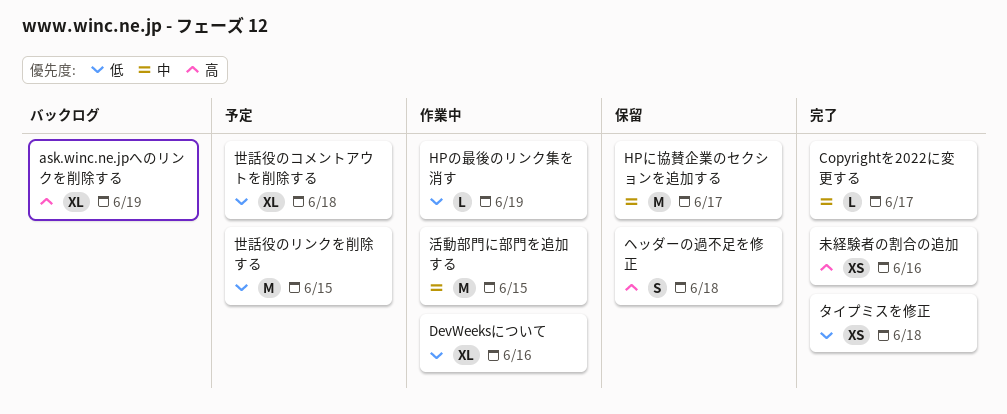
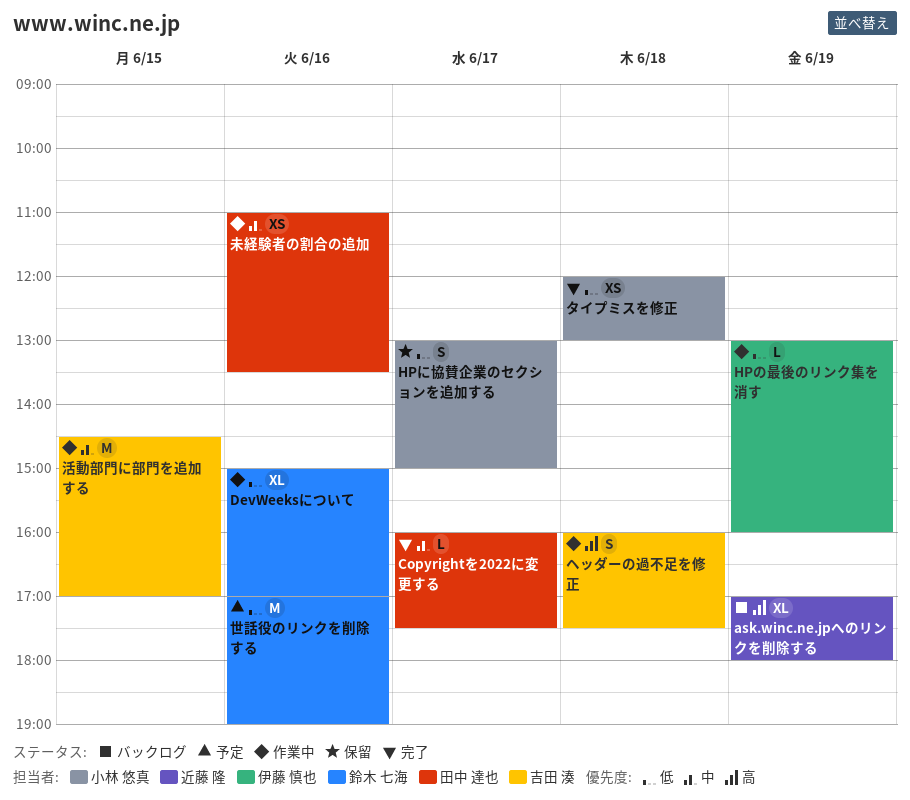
HPに協賛企業のセクションを追加する, priority: 中 -> 低
HPに協賛企業のセクションを追加する, estimate: M -> S
ヘッダーの過不足を修正, status: 保留 -> 作業中
世話役のコメントアウトを削除する: present -> none
世話役のリンクを削除する, day: Jun 15 -> Jun 16
未経験者の割合の追加, status: 完了 -> 作業中
未経験者の割合の追加, priority: 高 -> 中

